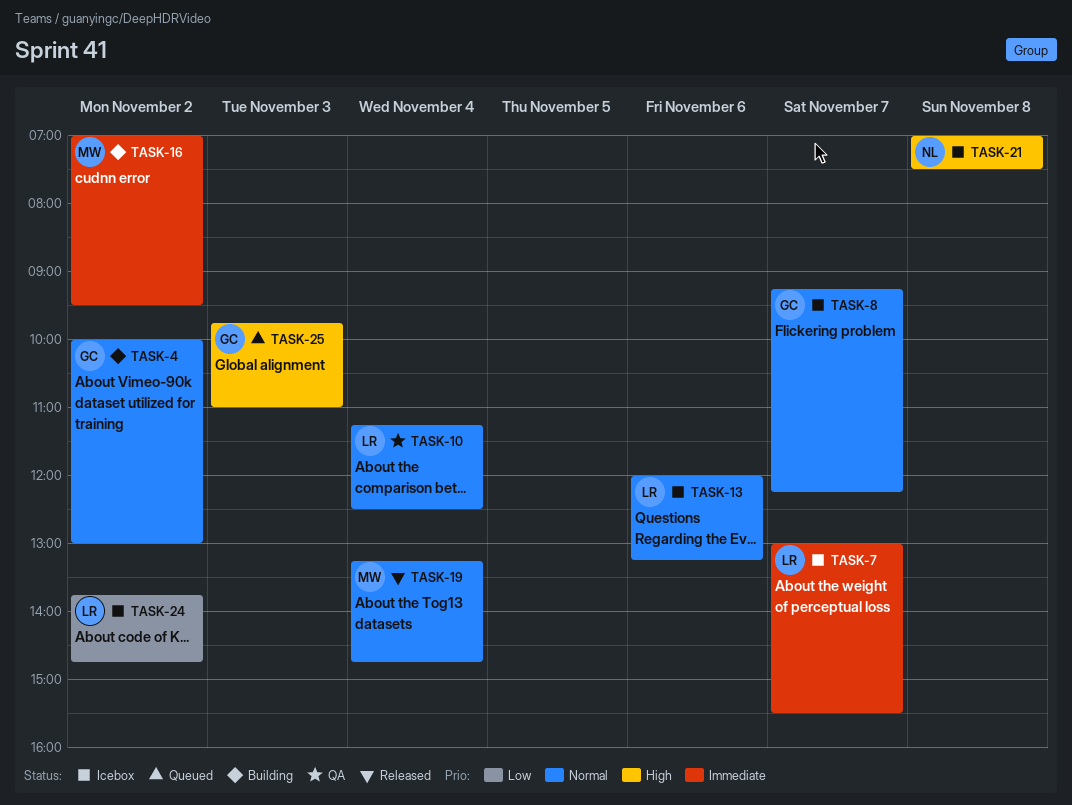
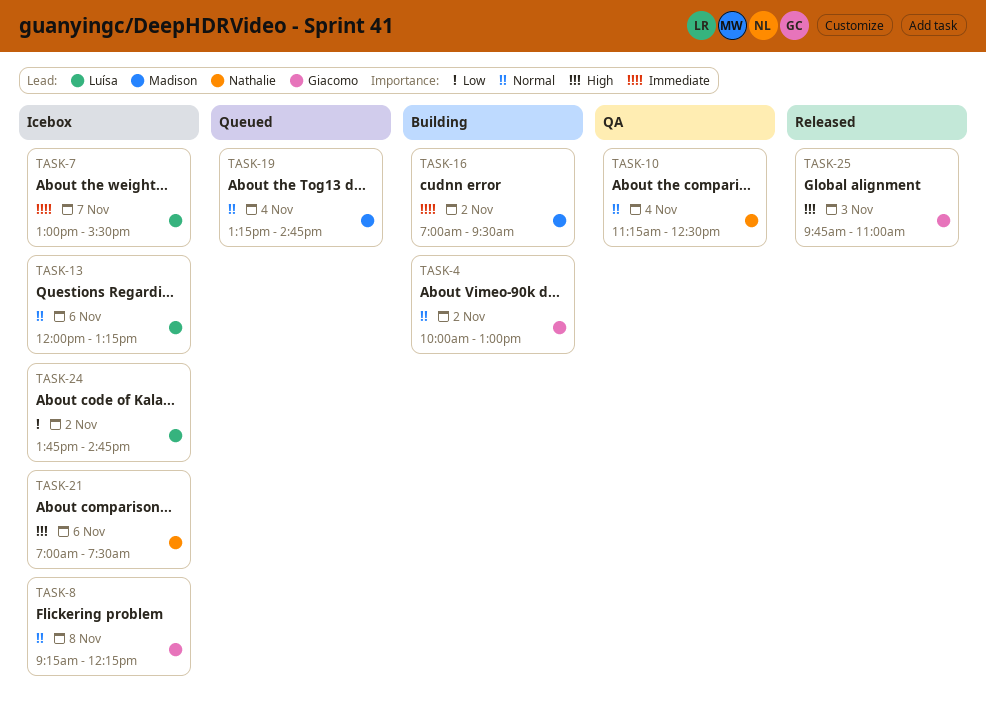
TASK-8, day: Nov 7 -> Nov 8
TASK-10, owner: Luísa -> Nathalie
TASK-19, status: Released -> Queued
TASK-21, day: Nov 8 -> Nov 6
TASK-25, status: Queued -> Released

